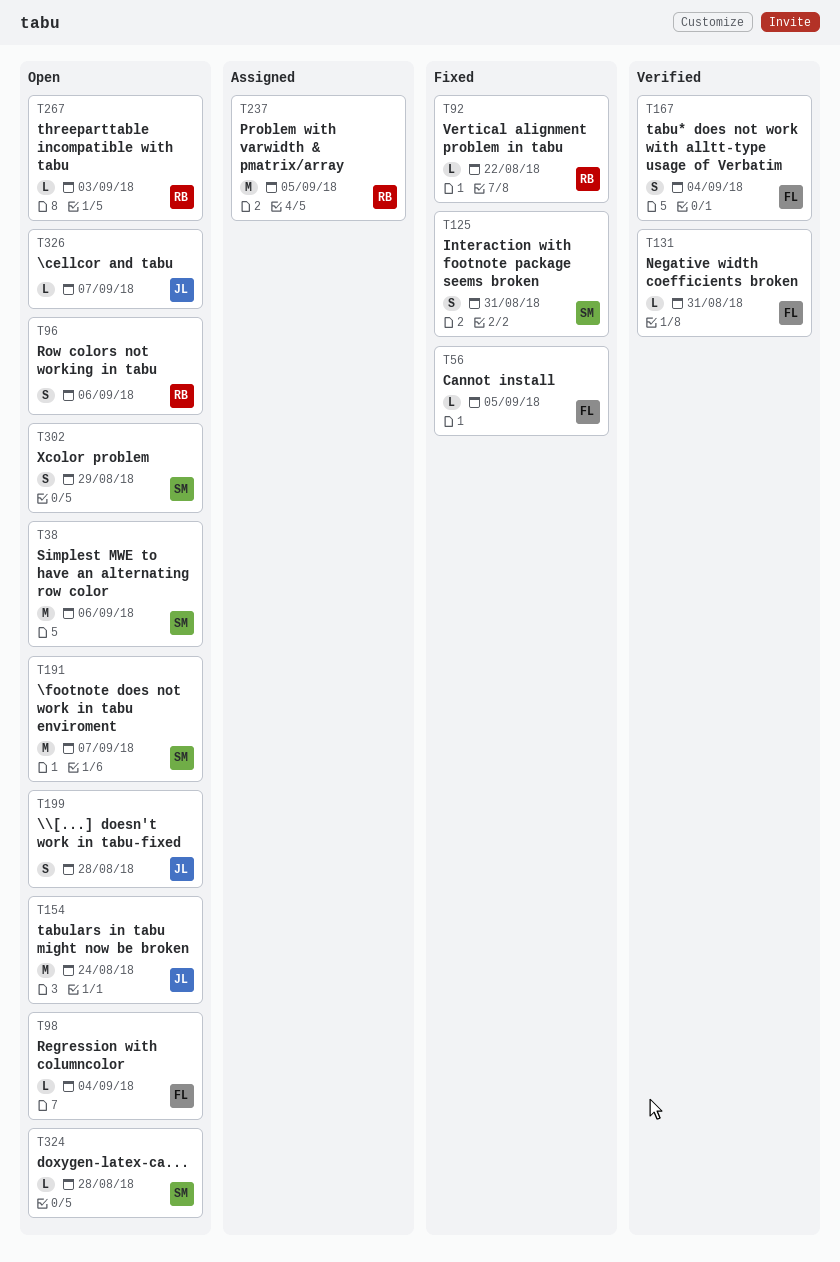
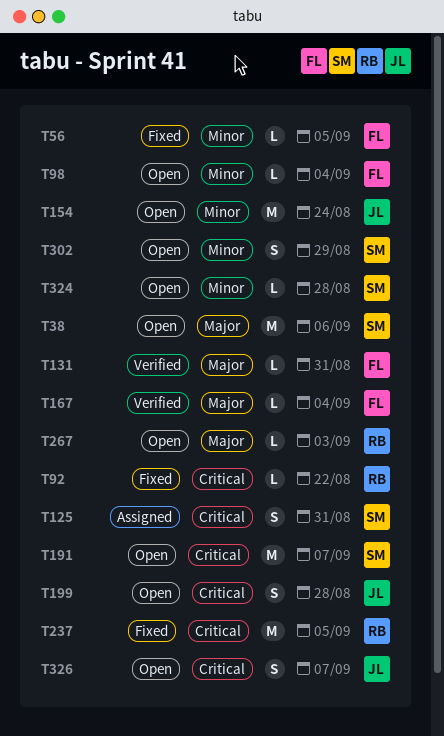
T96: present -> none
T125, status: Fixed -> Assigned
T167, estimate: S -> L
T237, status: Assigned -> Fixed
T326, estimate: L -> S

